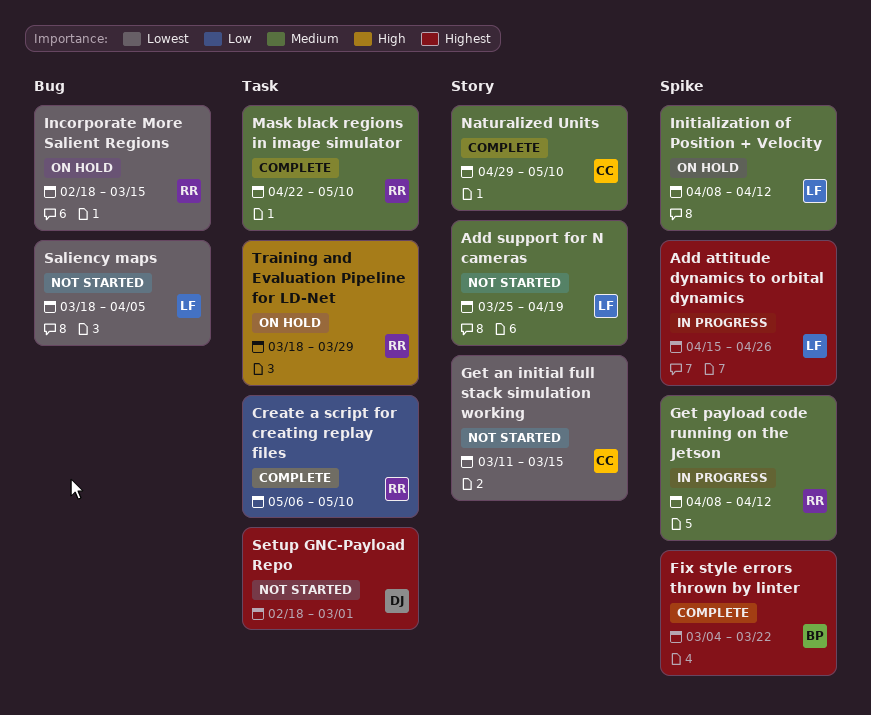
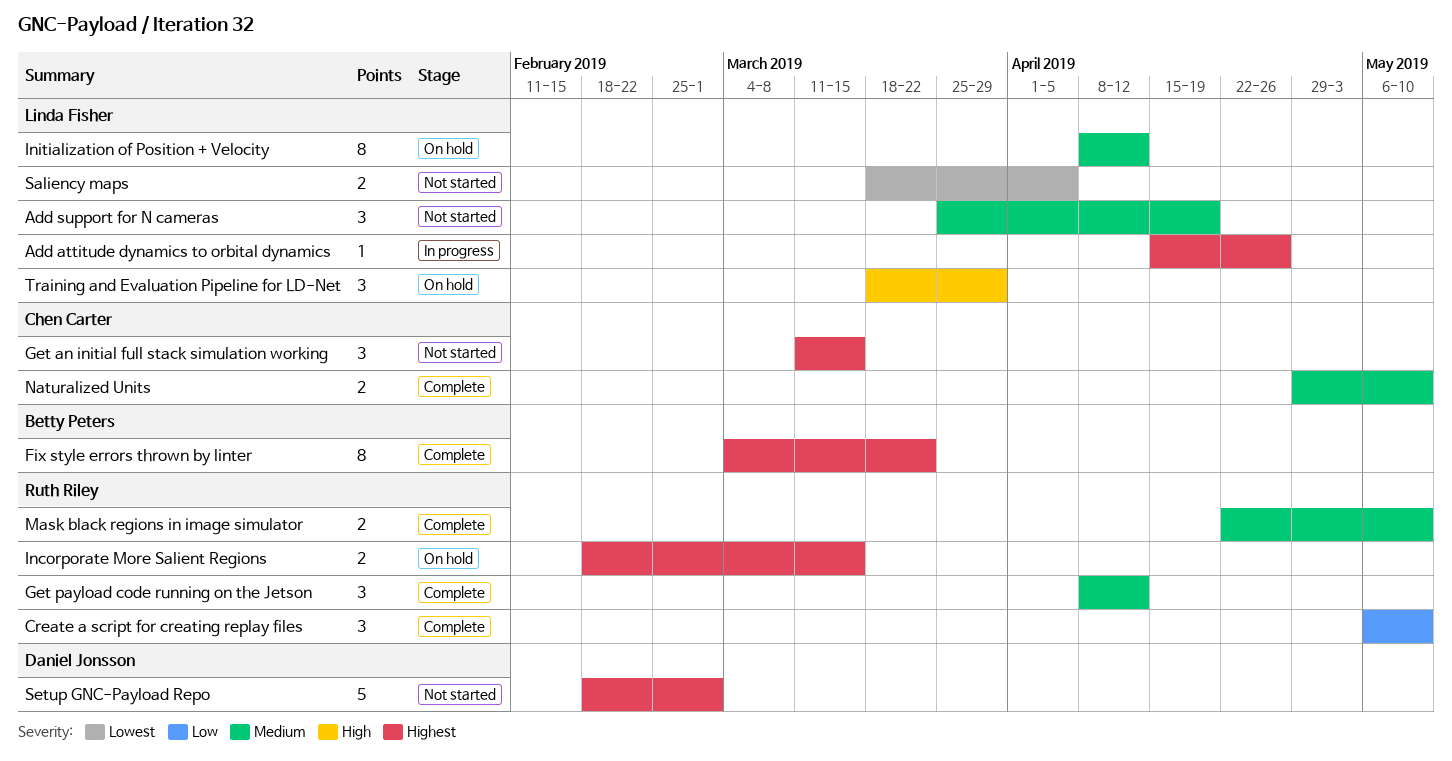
Get an initial full stack simulation working, priority: Lowest -> Highest
Get payload code running on the Jetson, status: In progress -> Complete
Incorporate More Salient Regions, priority: Lowest -> Highest
Training and Evaluation Pipeline for LD-Net, owner: Ruth Riley -> Linda Fisher

